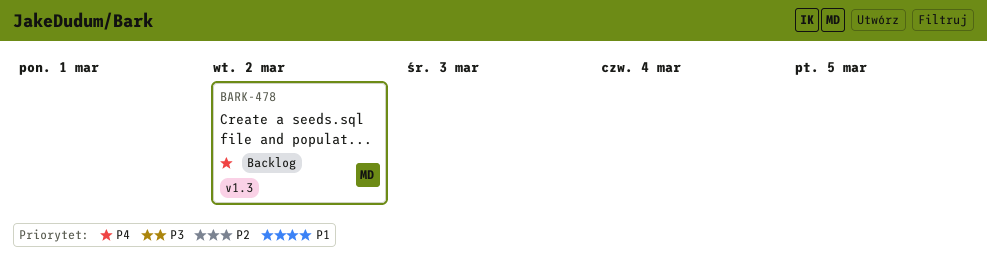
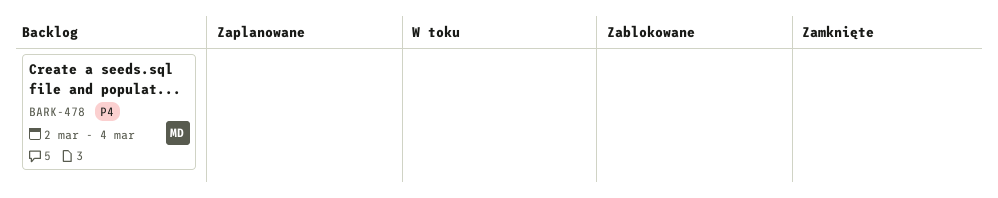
BARK-478, due: Mar 2 -> Mar 4

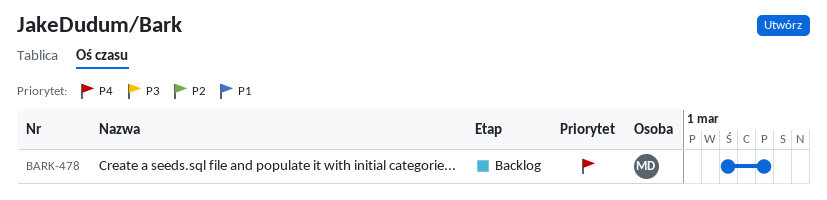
BARK-478, start: Mar 2 -> Mar 3
BARK-478, due: Mar 4 -> Mar 5

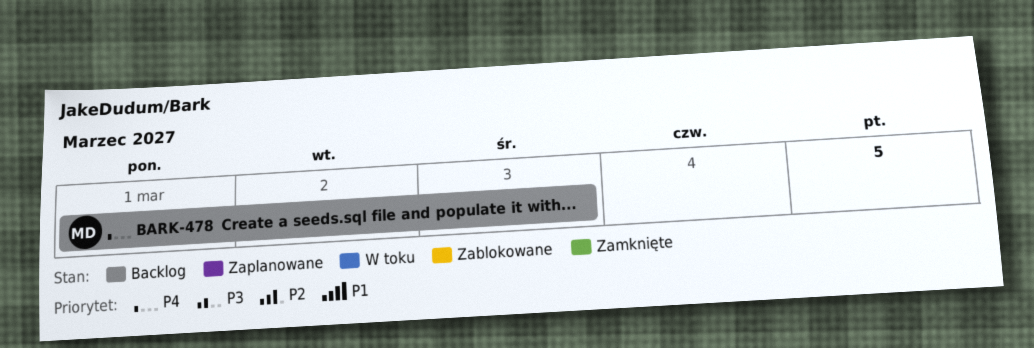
BARK-478, start: Mar 3 -> Mar 1
BARK-478, due: Mar 5 -> Mar 3

